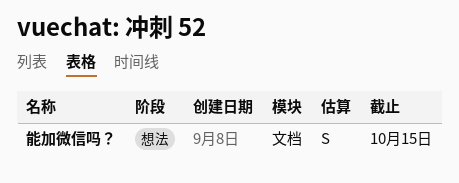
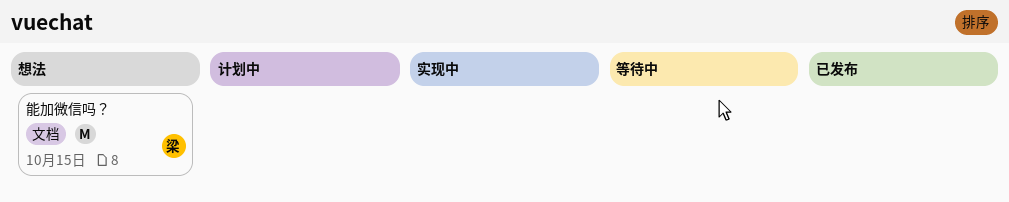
能加微信吗？, estimate: S -> M

